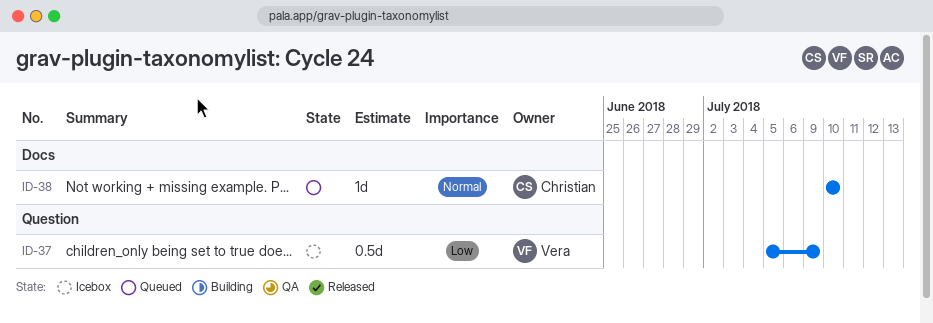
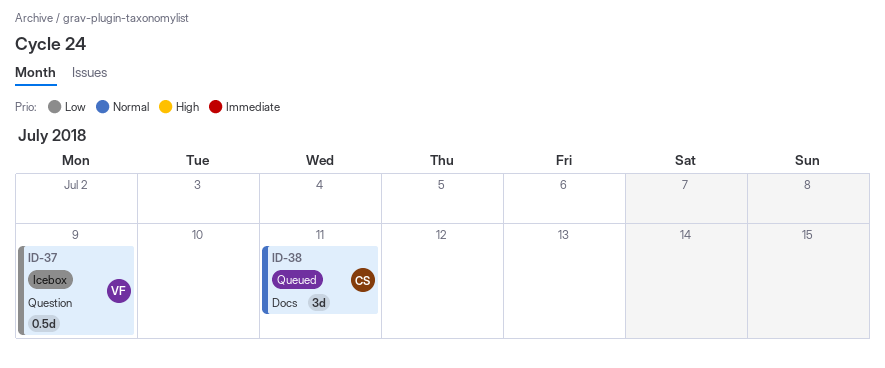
ID-38, estimate: 1d -> 3d
ID-38, due: Jul 10 -> Jul 11

